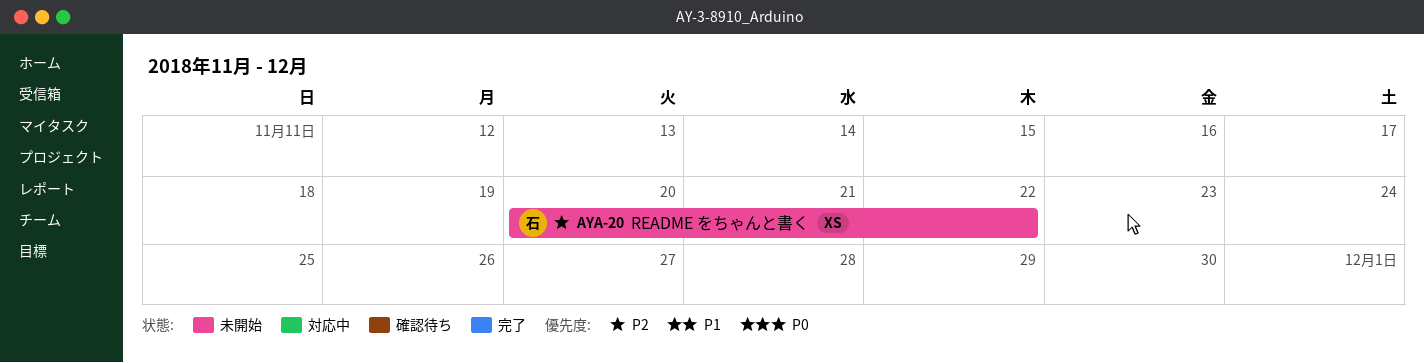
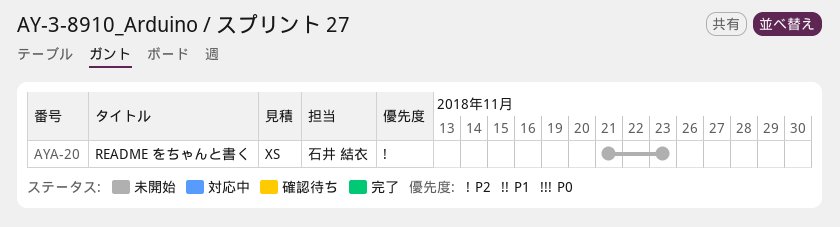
AYA-20, start: Nov 20 -> Nov 21
AYA-20, due: Nov 22 -> Nov 23

